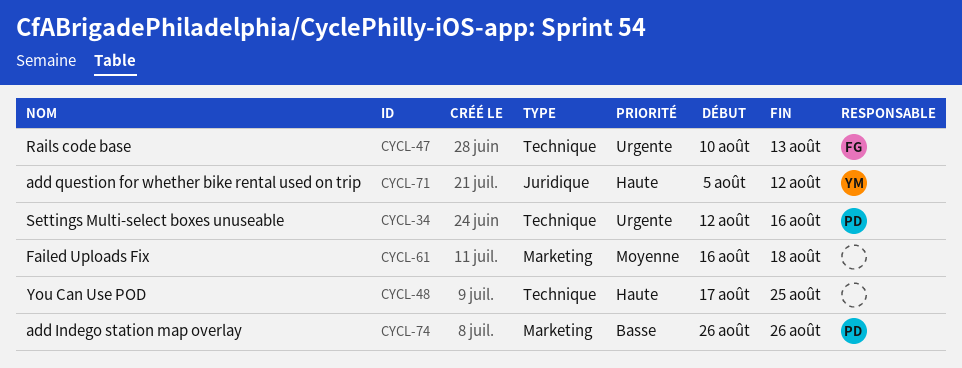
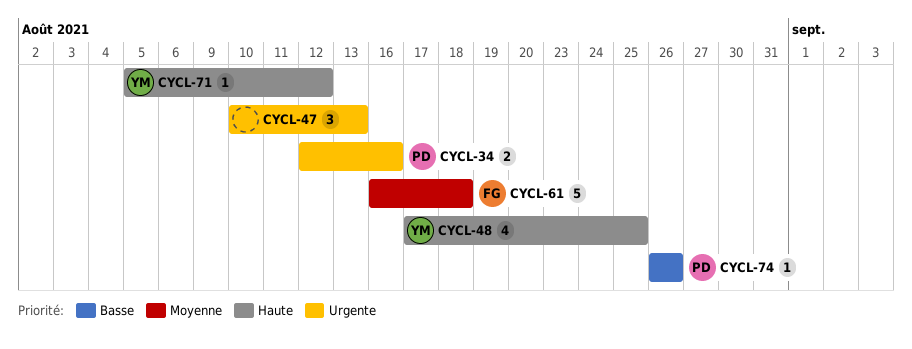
CYCL-47, owner: FG -> none
CYCL-48, owner: none -> YM
CYCL-61, owner: none -> FG

